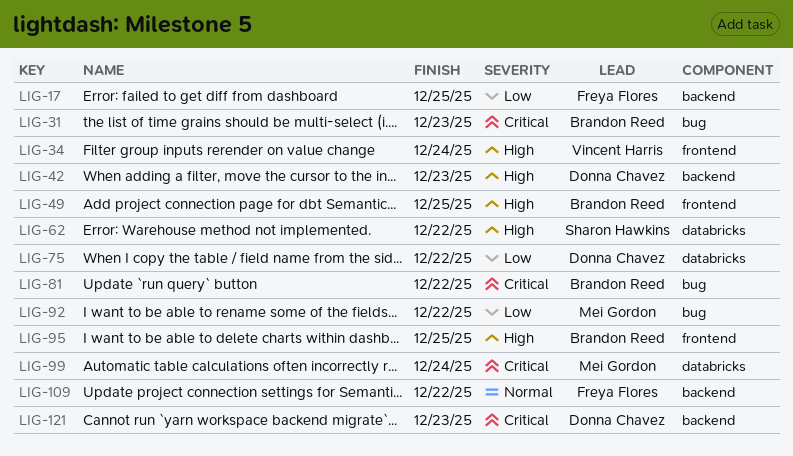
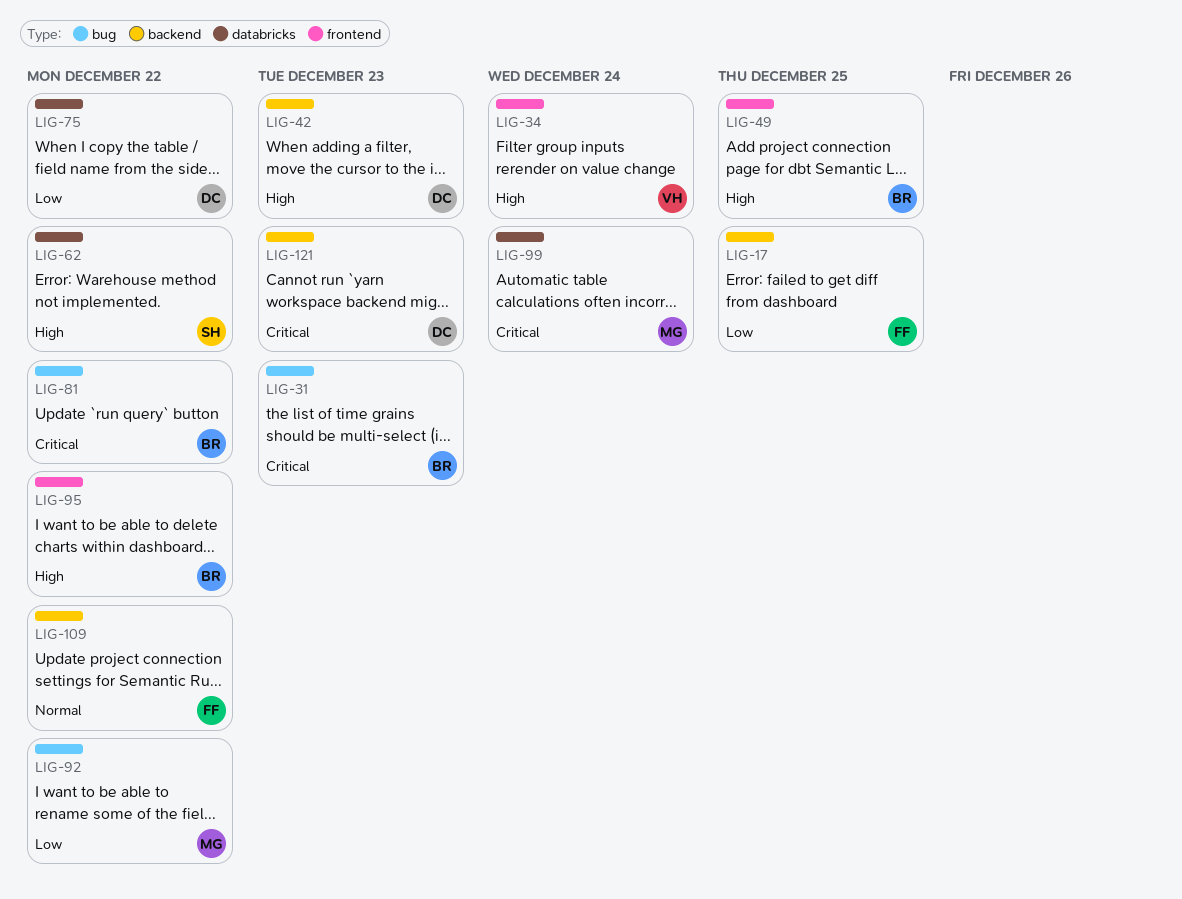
LIG-95, due: Dec 25 -> Dec 22

